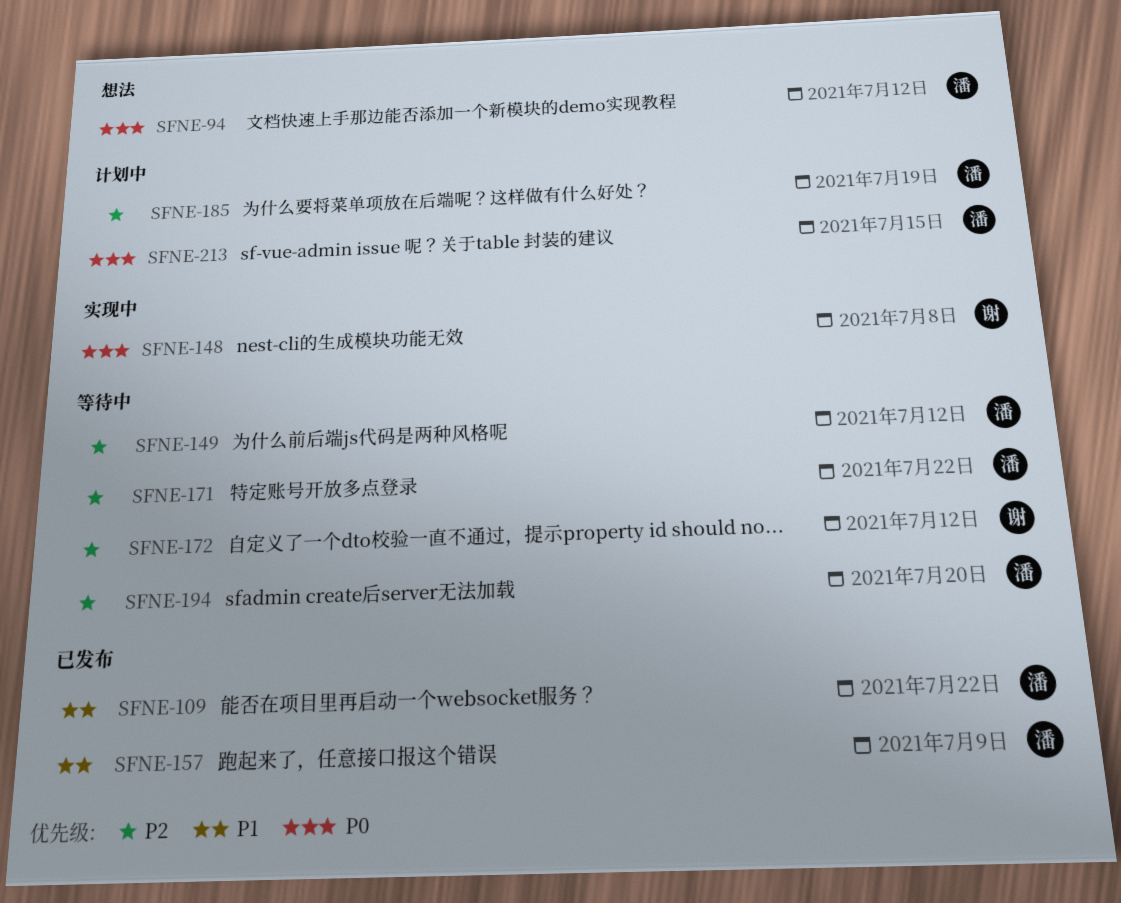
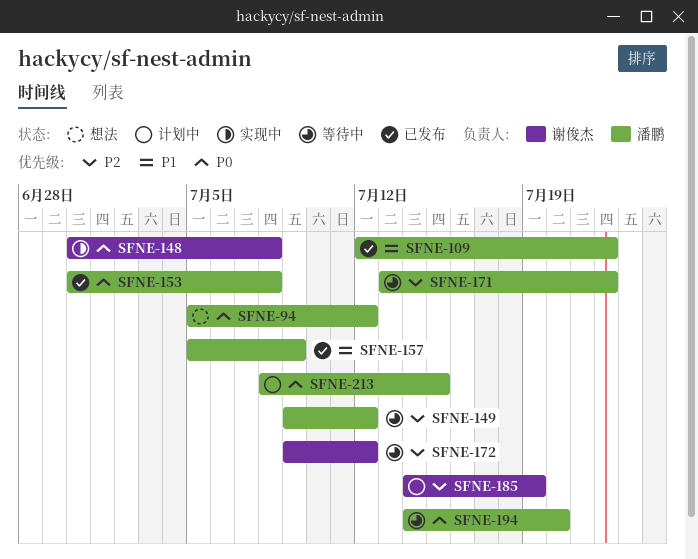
SFNE-153: none -> present
SFNE-185, owner: 潘鹏 -> 谢俊杰
SFNE-194, priority: P2 -> P0

